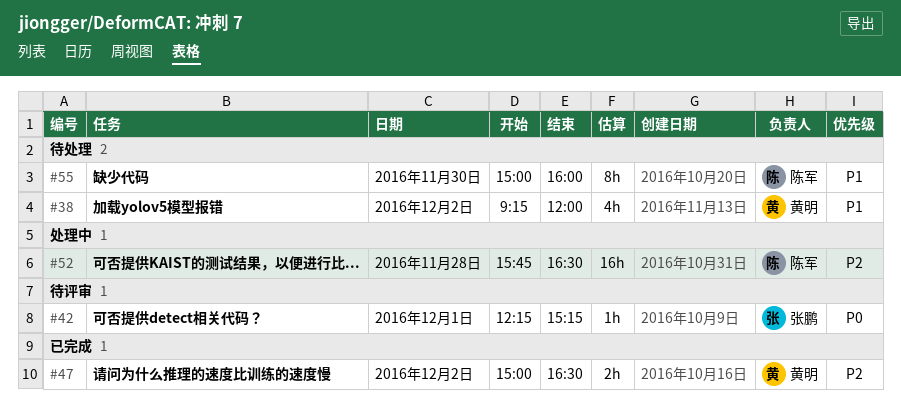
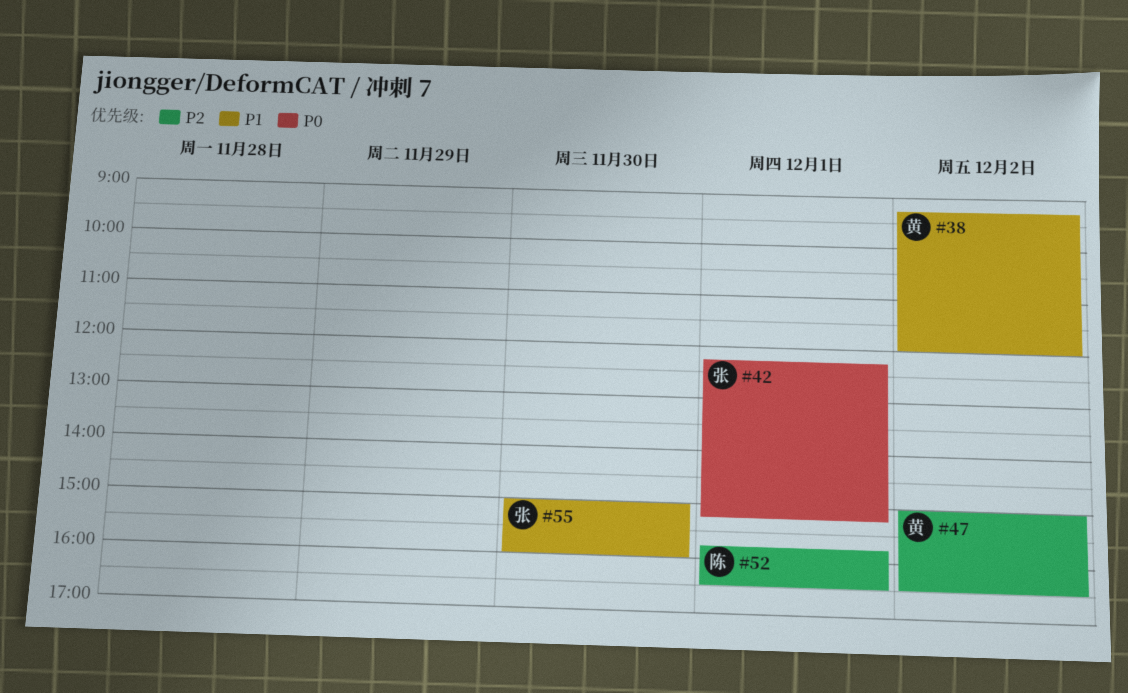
#52, day: Nov 28 -> Dec 1
#55, owner: 陈军 -> 张鹏

